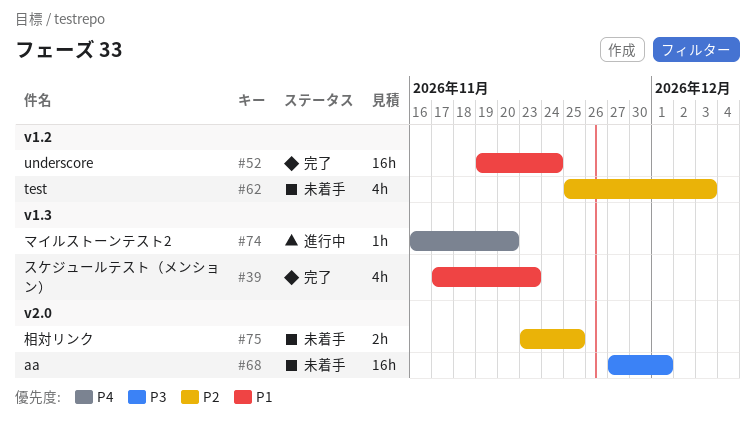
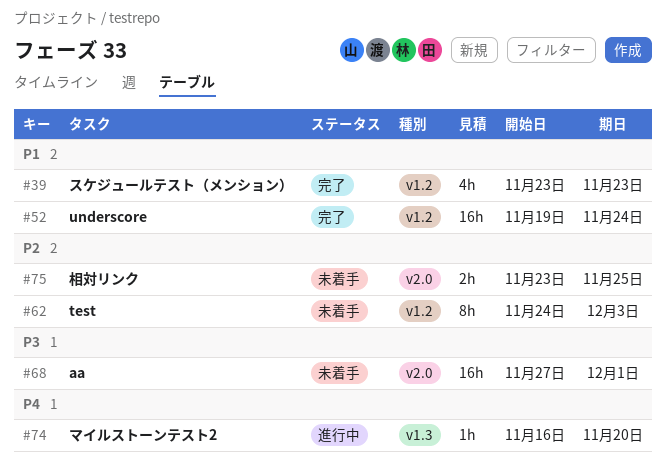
#39, label: v1.3 -> v1.2
#39, start: Nov 17 -> Nov 23
#62, estimate: 4h -> 8h
#62, start: Nov 25 -> Nov 24

